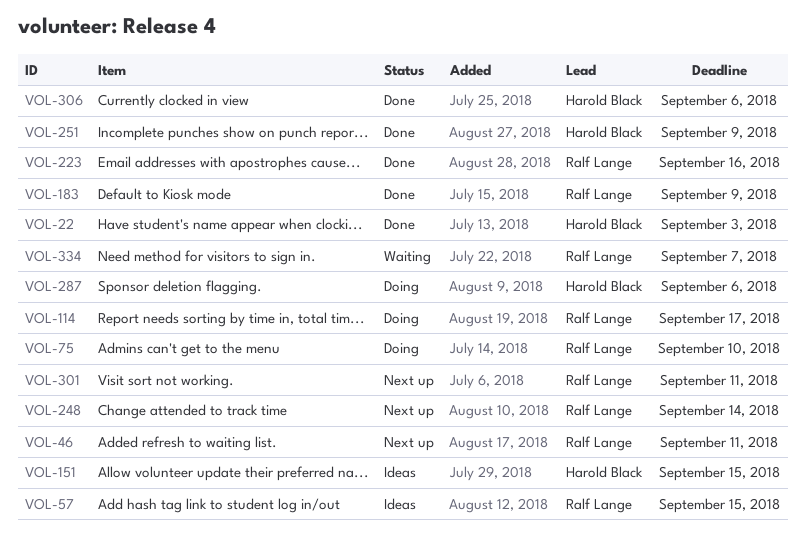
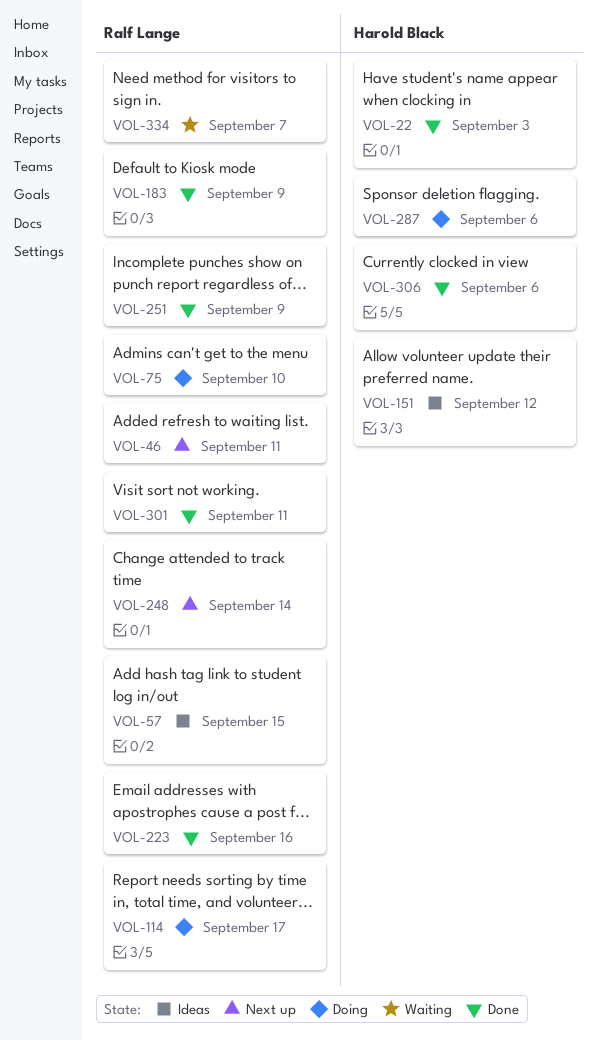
VOL-151, due: Sep 15 -> Sep 12
VOL-251, owner: Harold Black -> Ralf Lange
VOL-301, status: Next up -> Done

